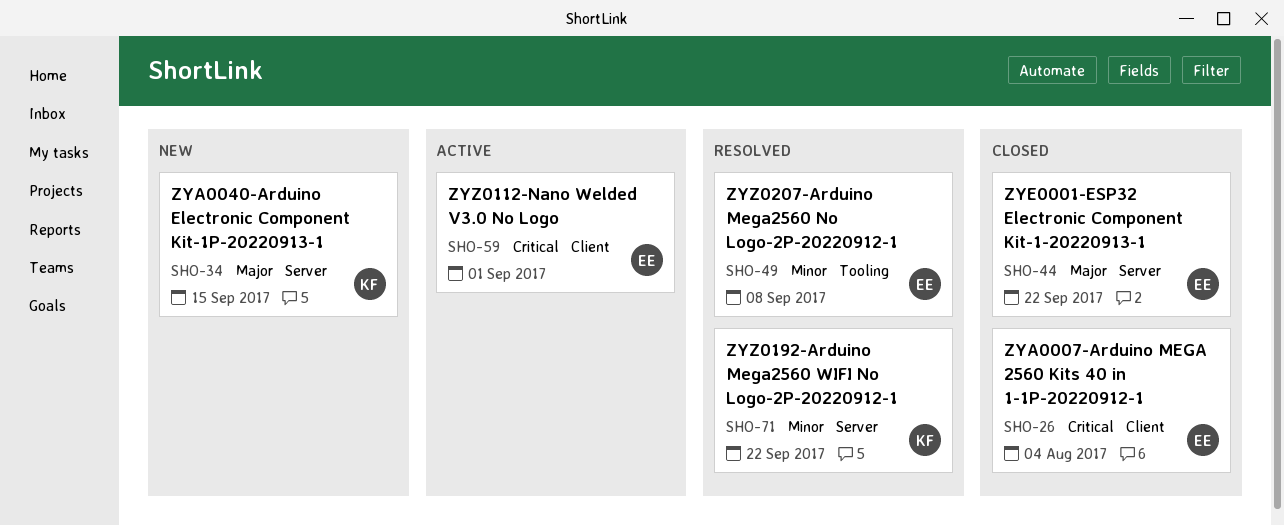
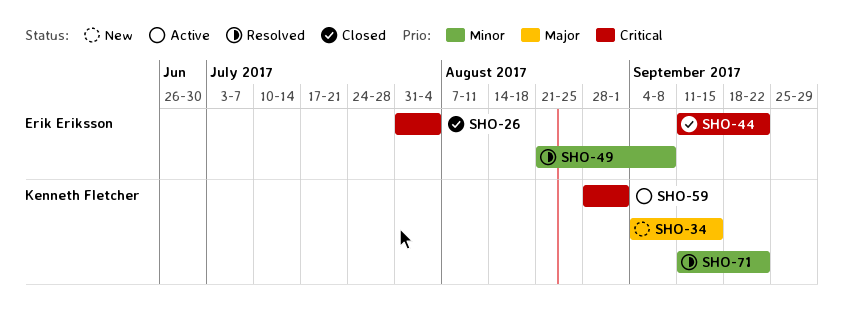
SHO-44, priority: Major -> Critical
SHO-59, owner: Erik Eriksson -> Kenneth Fletcher

